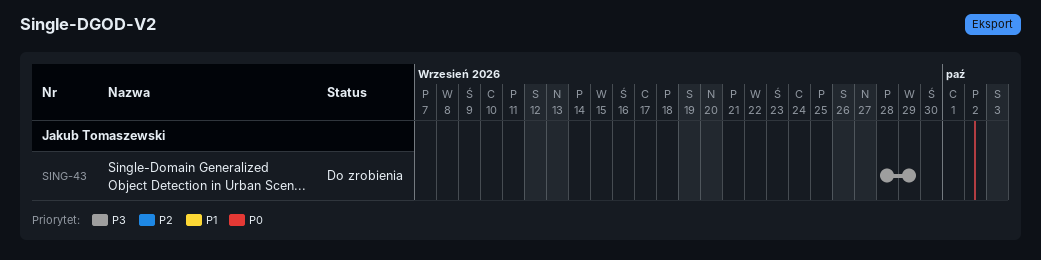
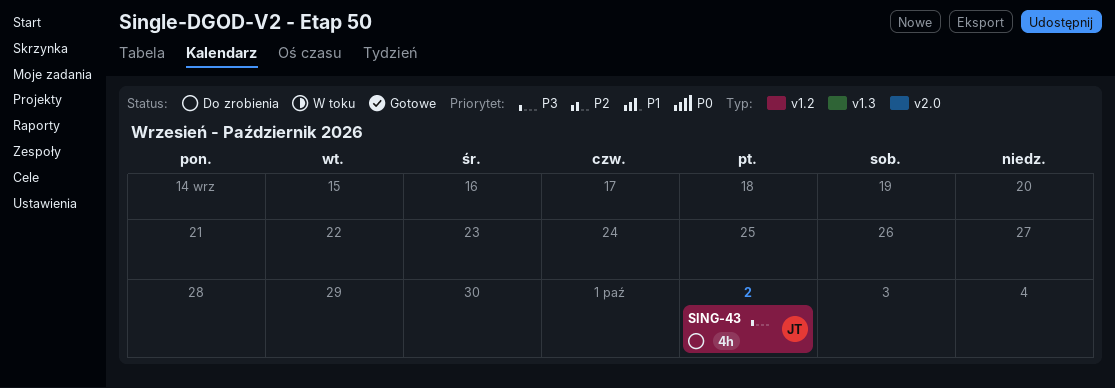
SING-43, due: Sep 29 -> Oct 2

